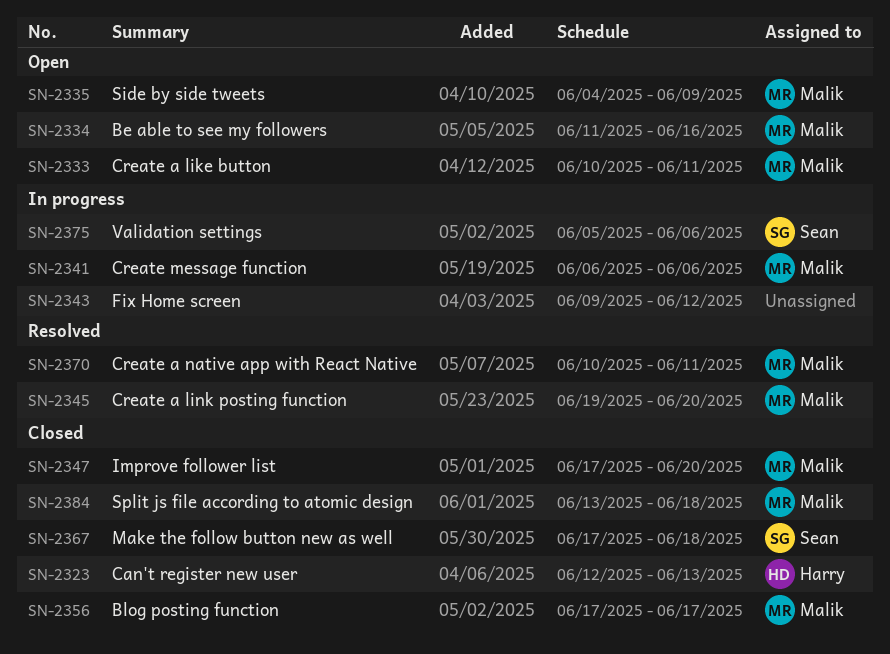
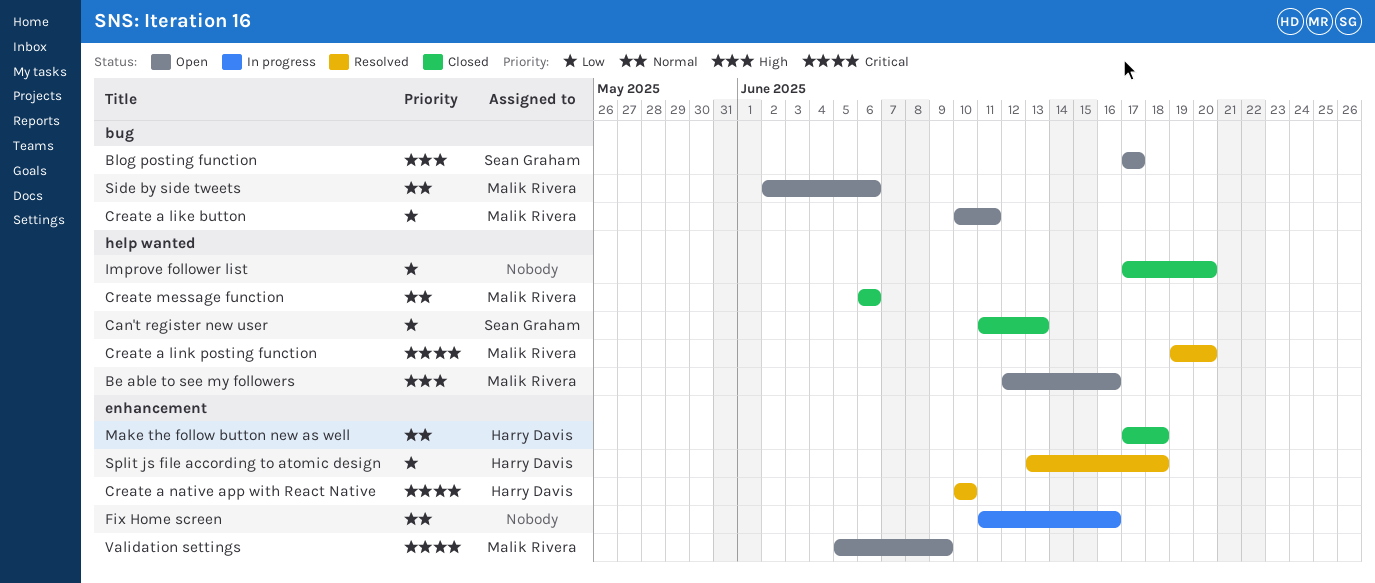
Be able to see my followers, start: Jun 11 -> Jun 12
Blog posting function, status: Closed -> Open
Blog posting function, owner: Malik Rivera -> Sean Graham
Can't register new user, owner: Harry Davis -> Sean Graham
Can't register new user, start: Jun 12 -> Jun 11
Create a native app with React Native, owner: Malik Rivera -> Harry Davis
Create a native app with React Native, due: Jun 11 -> Jun 10
Create message function, status: In progress -> Closed
Fix Home screen, start: Jun 9 -> Jun 11
Fix Home screen, due: Jun 12 -> Jun 16
Improve follower list, owner: Malik Rivera -> none
Make the follow button new as well, owner: Sean Graham -> Harry Davis
Side by side tweets, start: Jun 4 -> Jun 2
Side by side tweets, due: Jun 9 -> Jun 6
Split js file according to atomic design, status: Closed -> Resolved
Split js file according to atomic design, owner: Malik Rivera -> Harry Davis
Validation settings, status: In progress -> Open
Validation settings, owner: Sean Graham -> Malik Rivera
Validation settings, due: Jun 6 -> Jun 9

